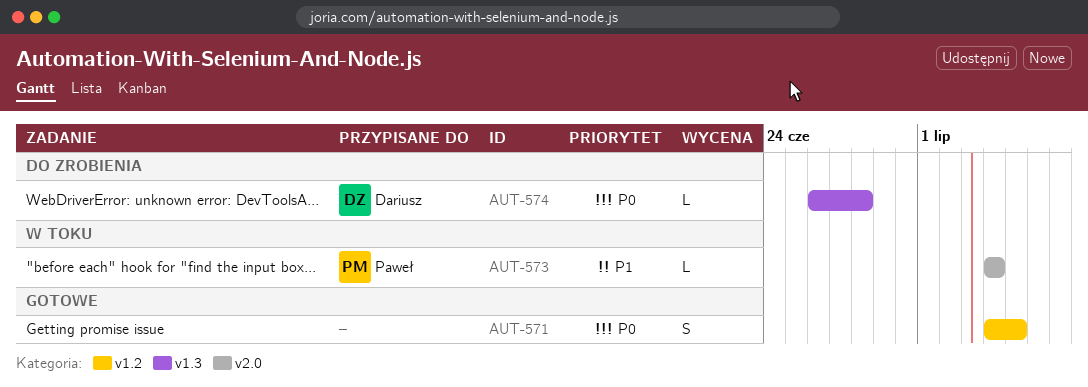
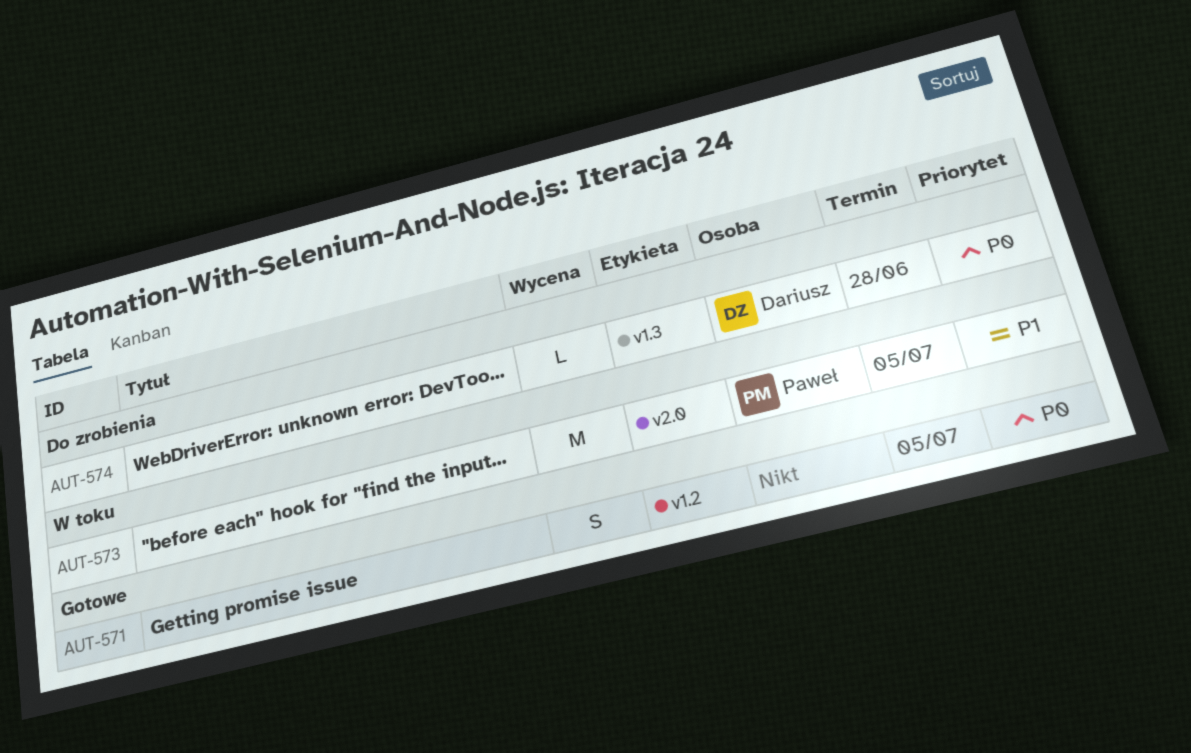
AUT-573, estimate: L -> M
AUT-573, due: Jul 4 -> Jul 5

